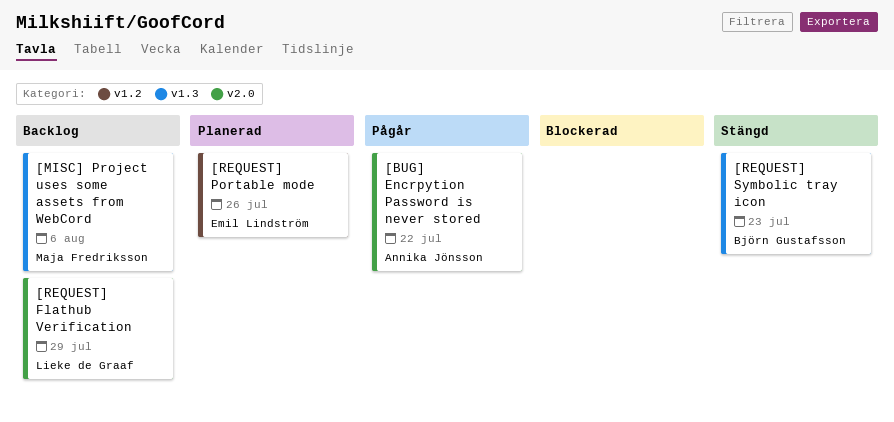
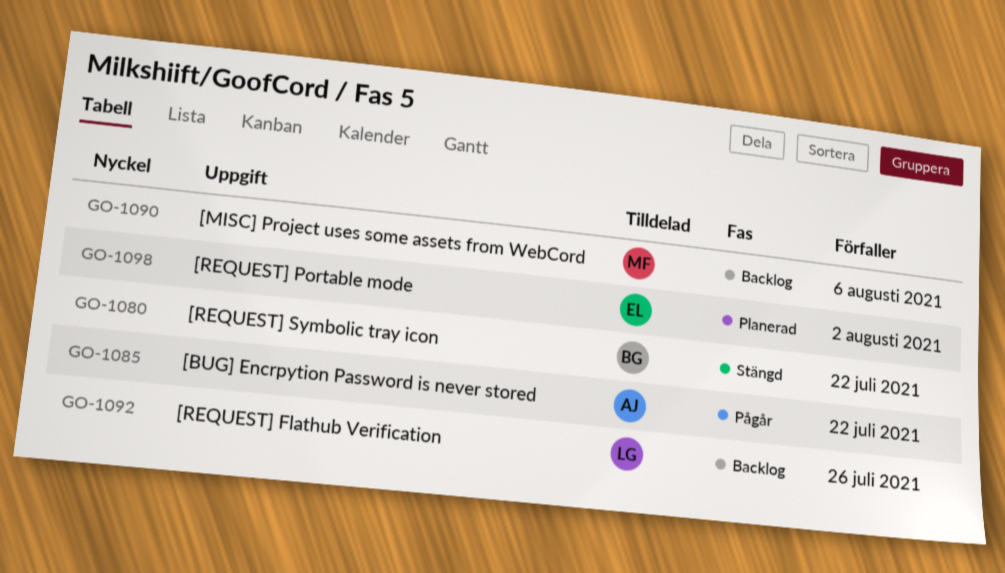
[REQUEST] Flathub Verification, due: Jul 29 -> Jul 26
[REQUEST] Portable mode, due: Jul 26 -> Aug 2
[REQUEST] Symbolic tray icon, due: Jul 23 -> Jul 22

